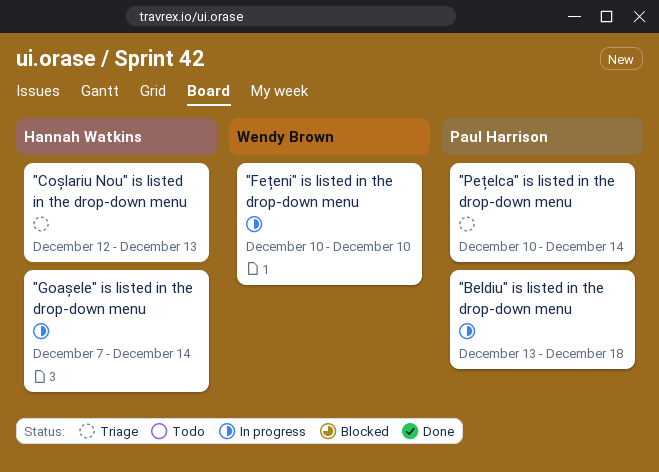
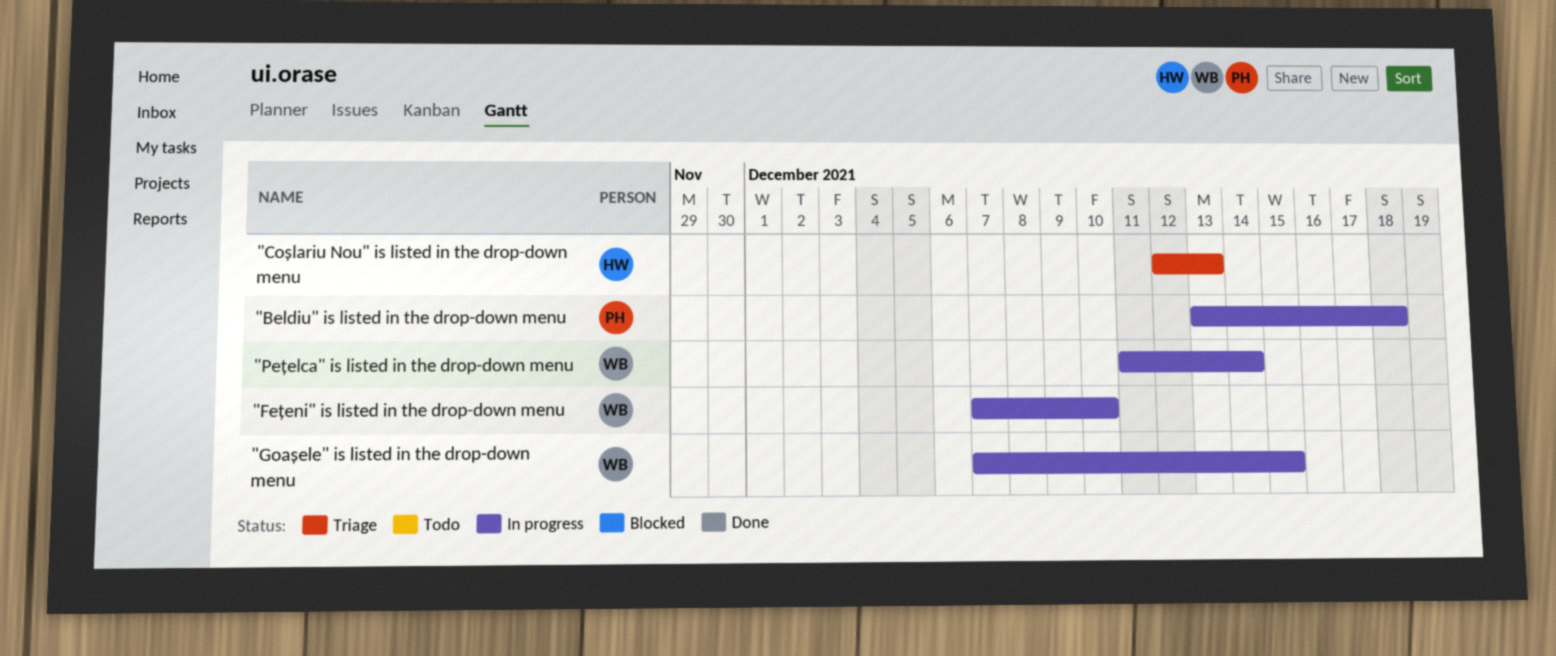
"Fețeni" is listed in the drop-down menu, start: Dec 10 -> Dec 7
"Goașele" is listed in the drop-down menu, owner: Hannah Watkins -> Wendy Brown
"Goașele" is listed in the drop-down menu, due: Dec 14 -> Dec 15
"Pețelca" is listed in the drop-down menu, status: Triage -> In progress
"Pețelca" is listed in the drop-down menu, owner: Paul Harrison -> Wendy Brown
"Pețelca" is listed in the drop-down menu, start: Dec 10 -> Dec 11

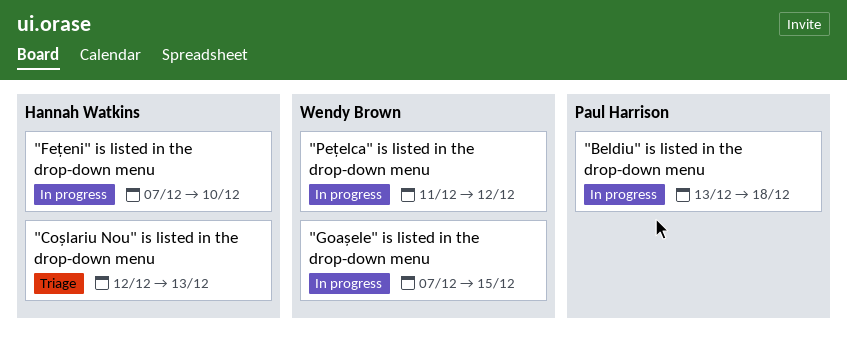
"Fețeni" is listed in the drop-down menu, owner: Wendy Brown -> Hannah Watkins
"Pețelca" is listed in the drop-down menu, due: Dec 14 -> Dec 12

